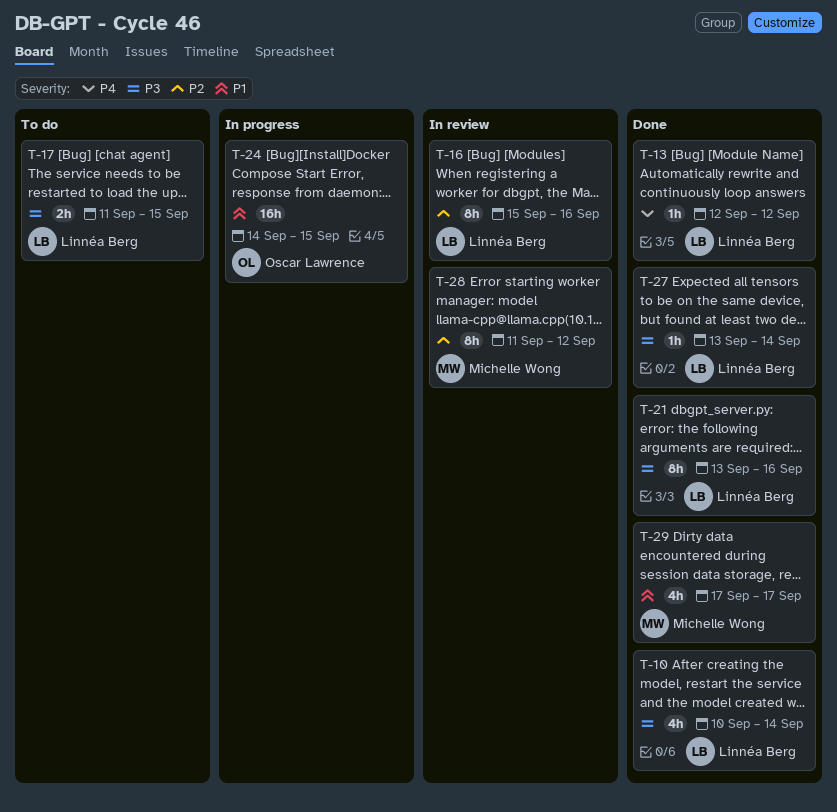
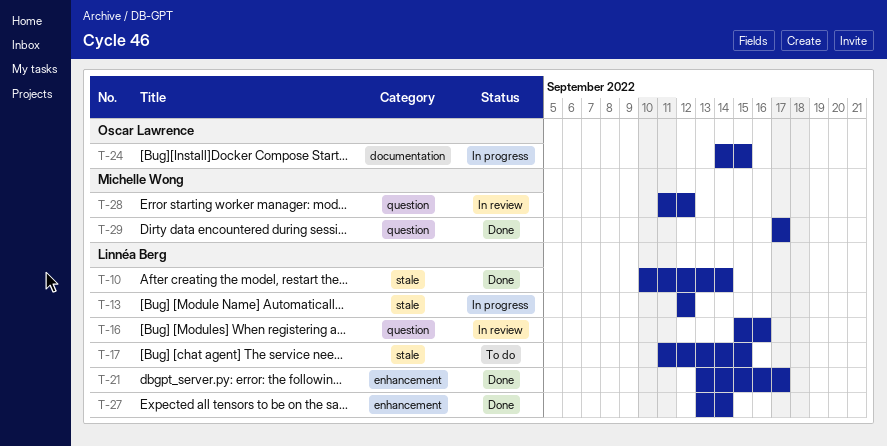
T-13, status: Done -> In progress
T-21, due: Sep 16 -> Sep 17

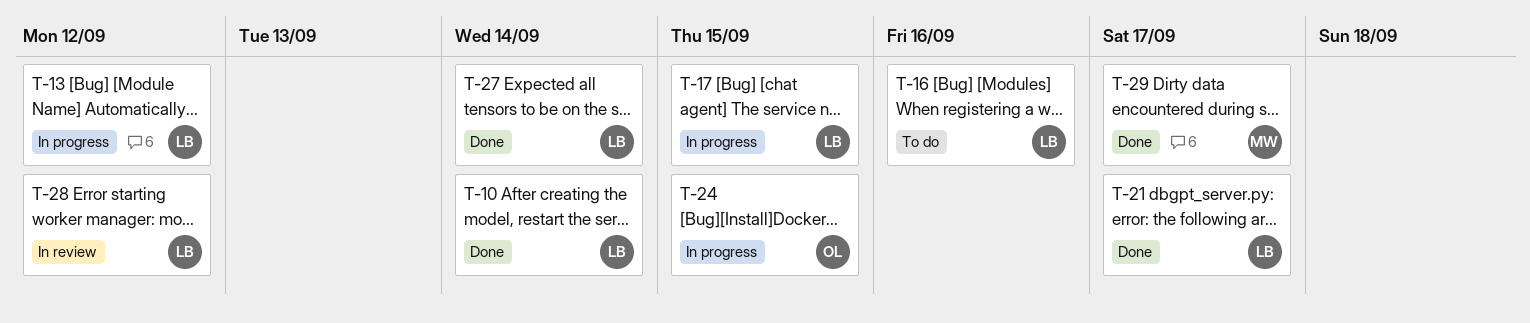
T-16, status: In review -> To do
T-17, status: To do -> In progress
T-28, owner: Michelle Wong -> Linnéa Berg

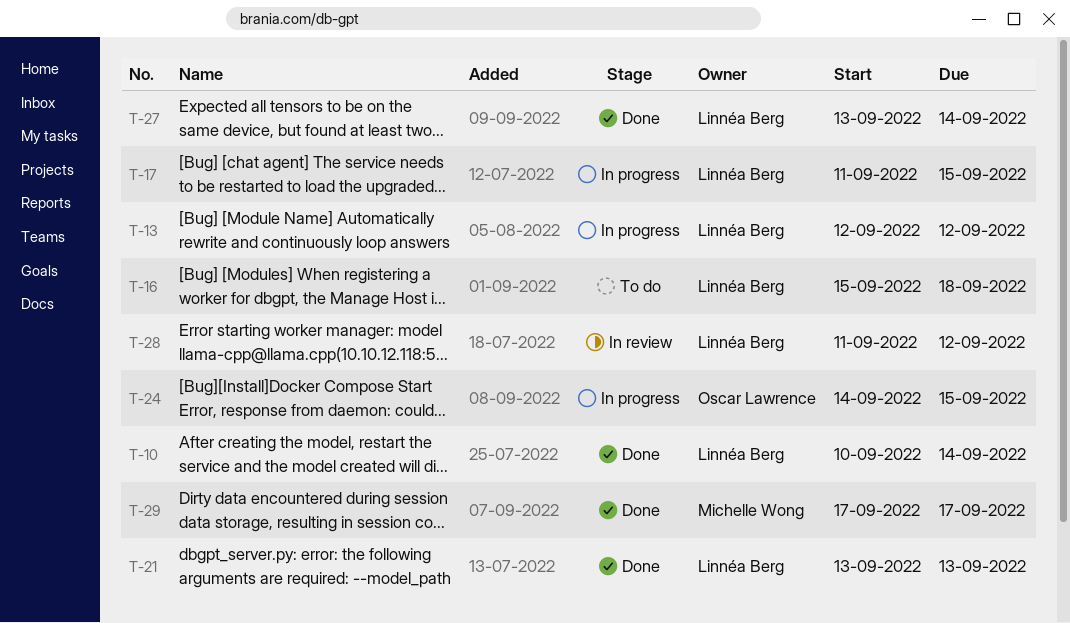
T-16, due: Sep 16 -> Sep 18
T-21, due: Sep 17 -> Sep 13

